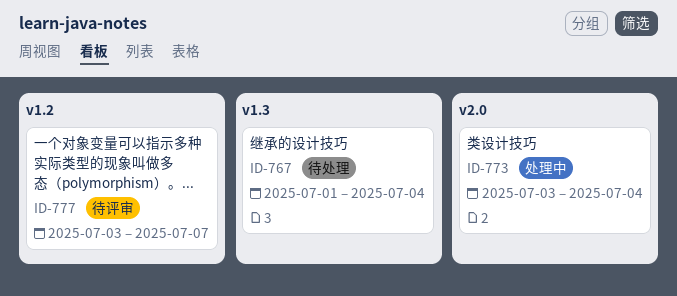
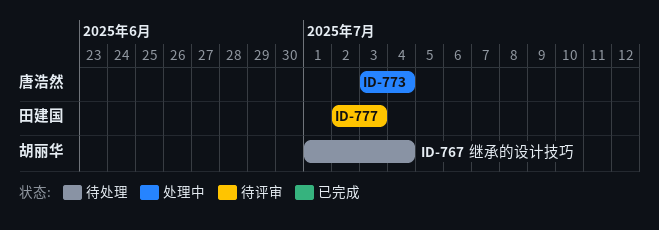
ID-777, start: Jul 3 -> Jul 2
ID-777, due: Jul 7 -> Jul 3

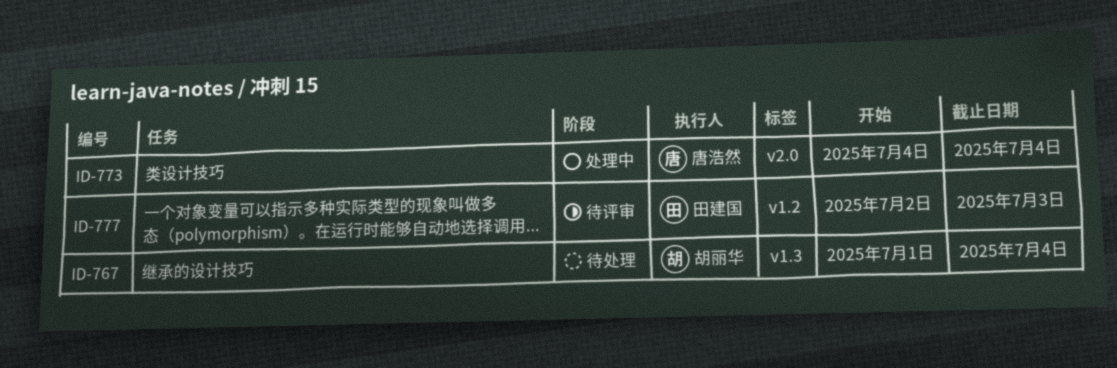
ID-773, start: Jul 3 -> Jul 4

